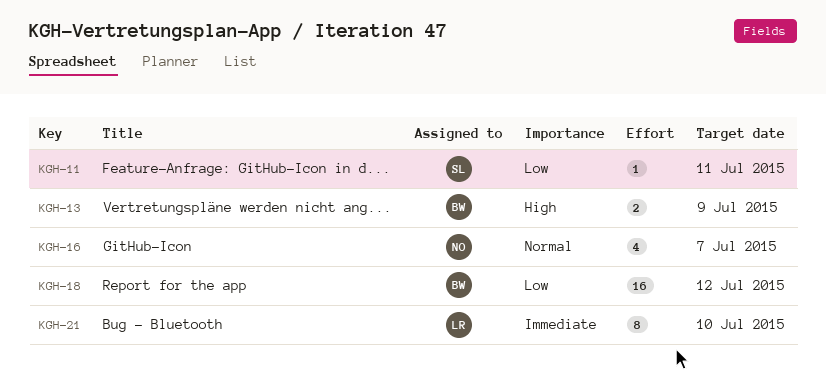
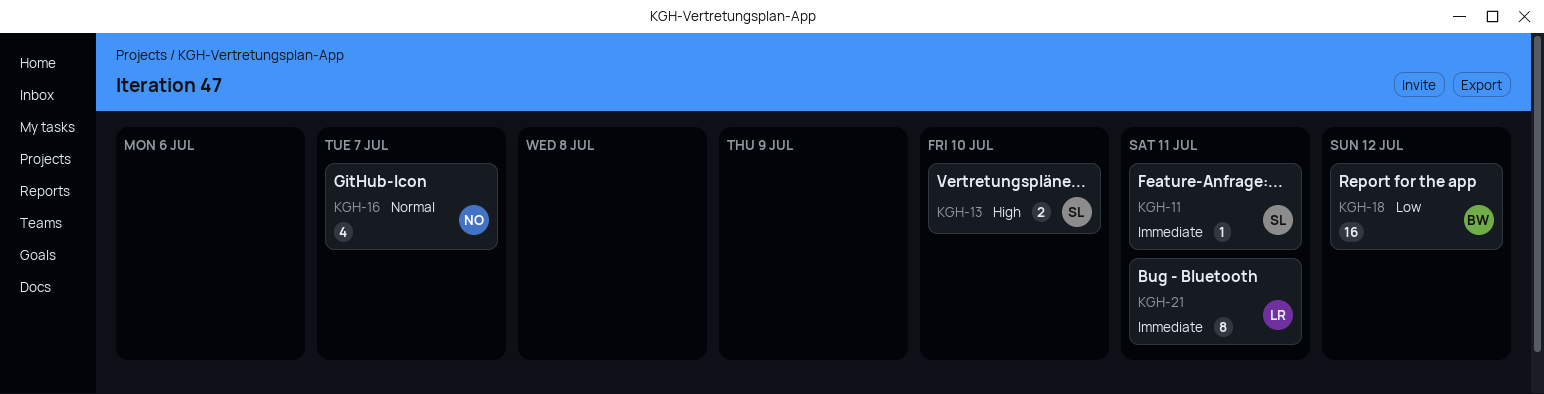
KGH-11, priority: Low -> Immediate
KGH-13, owner: BW -> SL
KGH-13, due: Jul 9 -> Jul 10
KGH-21, due: Jul 10 -> Jul 11

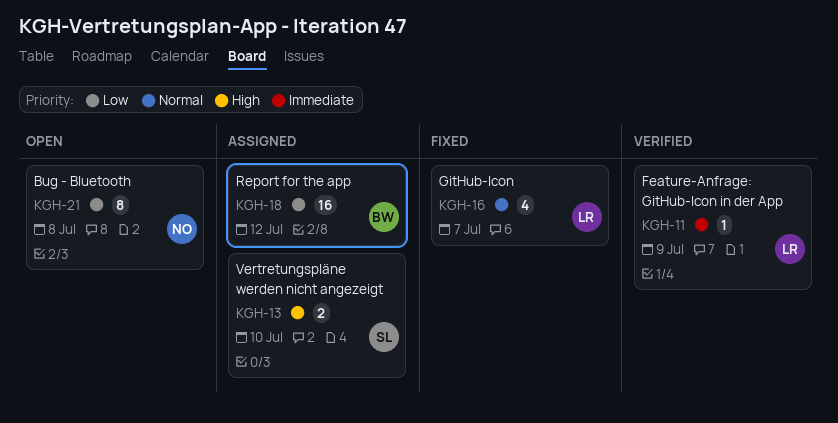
KGH-11, owner: SL -> LR
KGH-11, due: Jul 11 -> Jul 9
KGH-16, owner: NO -> LR
KGH-21, owner: LR -> NO
KGH-21, priority: Immediate -> Low
KGH-21, due: Jul 11 -> Jul 8

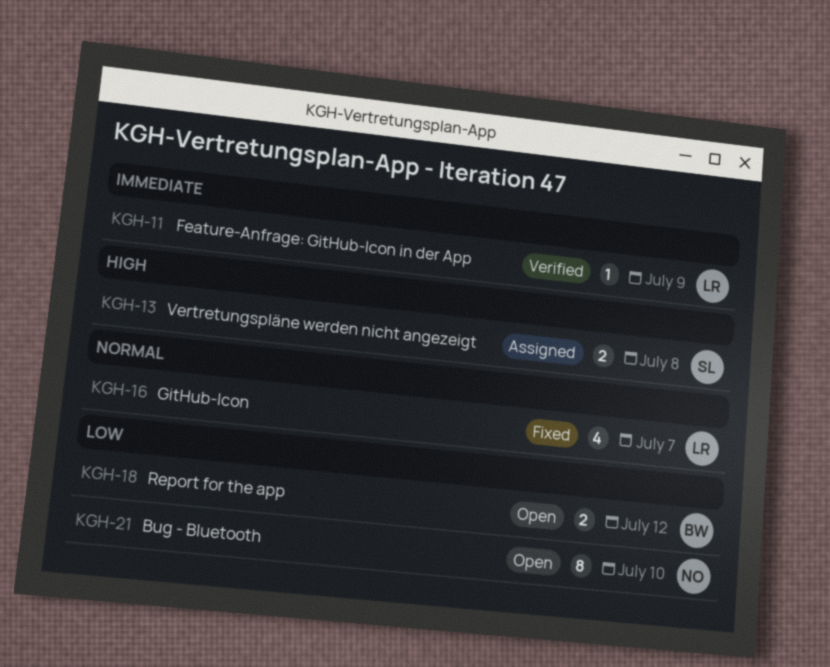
KGH-13, due: Jul 10 -> Jul 8
KGH-18, status: Assigned -> Open
KGH-18, estimate: 16 -> 2
KGH-21, due: Jul 8 -> Jul 10

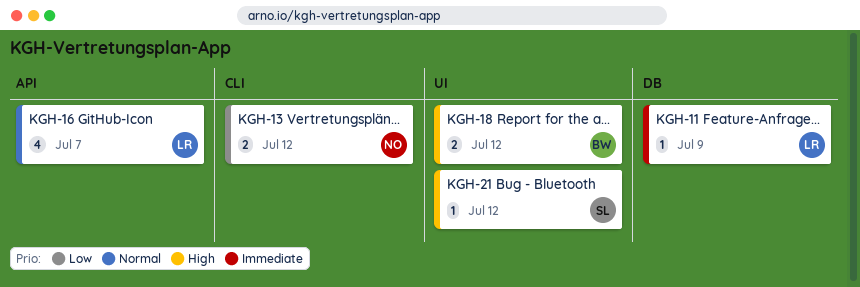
KGH-13, owner: SL -> NO
KGH-13, priority: High -> Low
KGH-13, due: Jul 8 -> Jul 12
KGH-18, priority: Low -> High
KGH-21, owner: NO -> SL
KGH-21, priority: Low -> High
KGH-21, estimate: 8 -> 1
KGH-21, due: Jul 10 -> Jul 12

